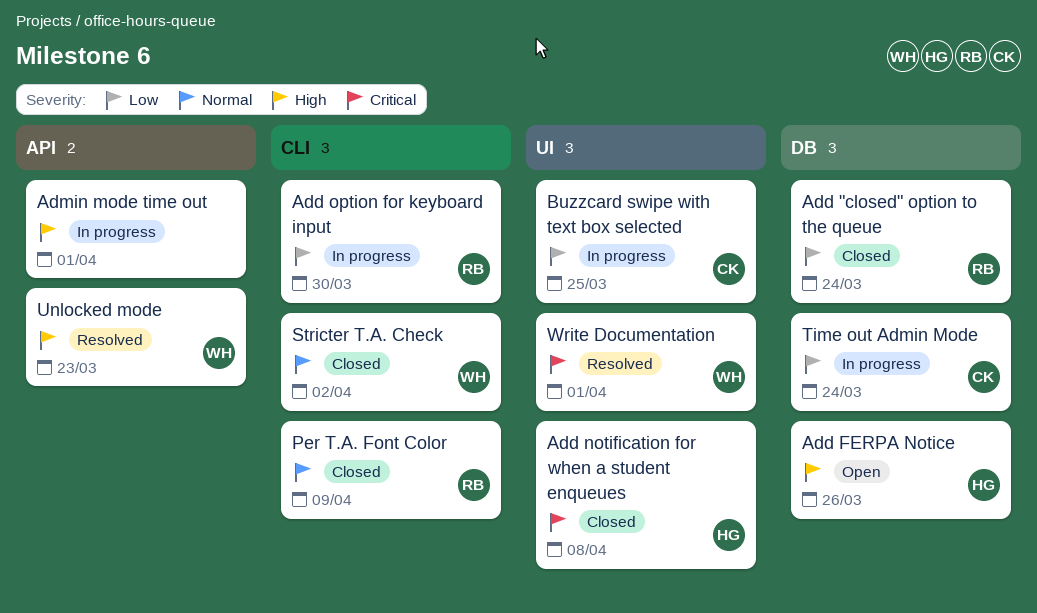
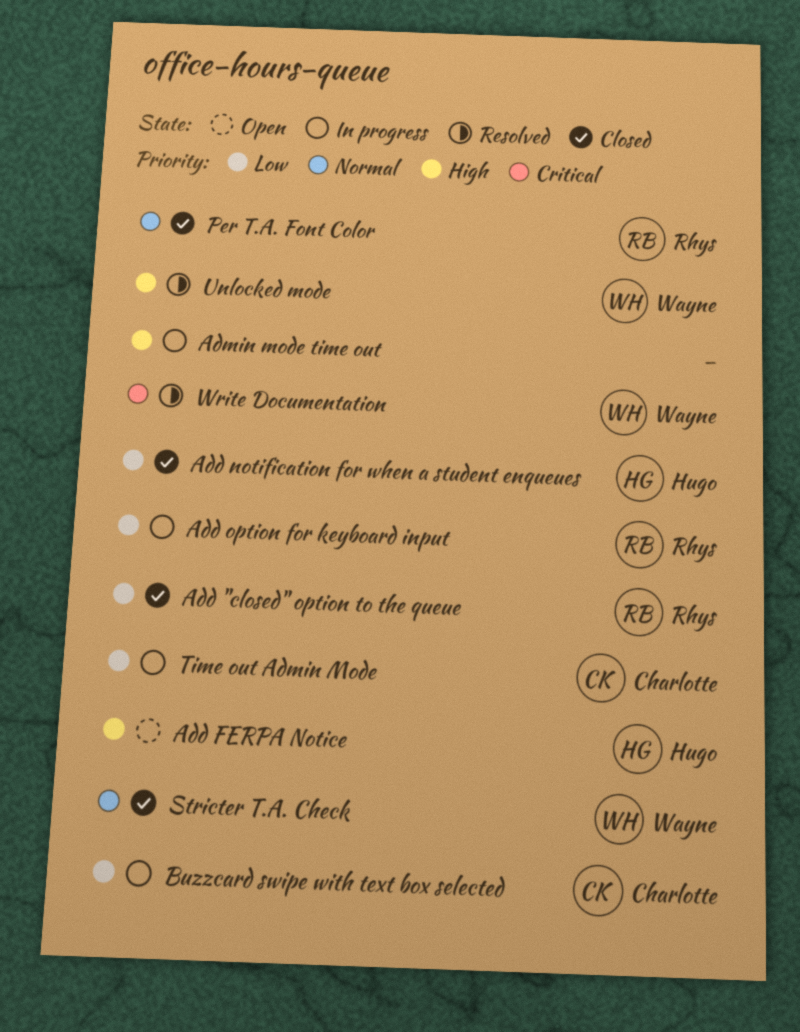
Add notification for when a student enqueues, priority: Critical -> Low

